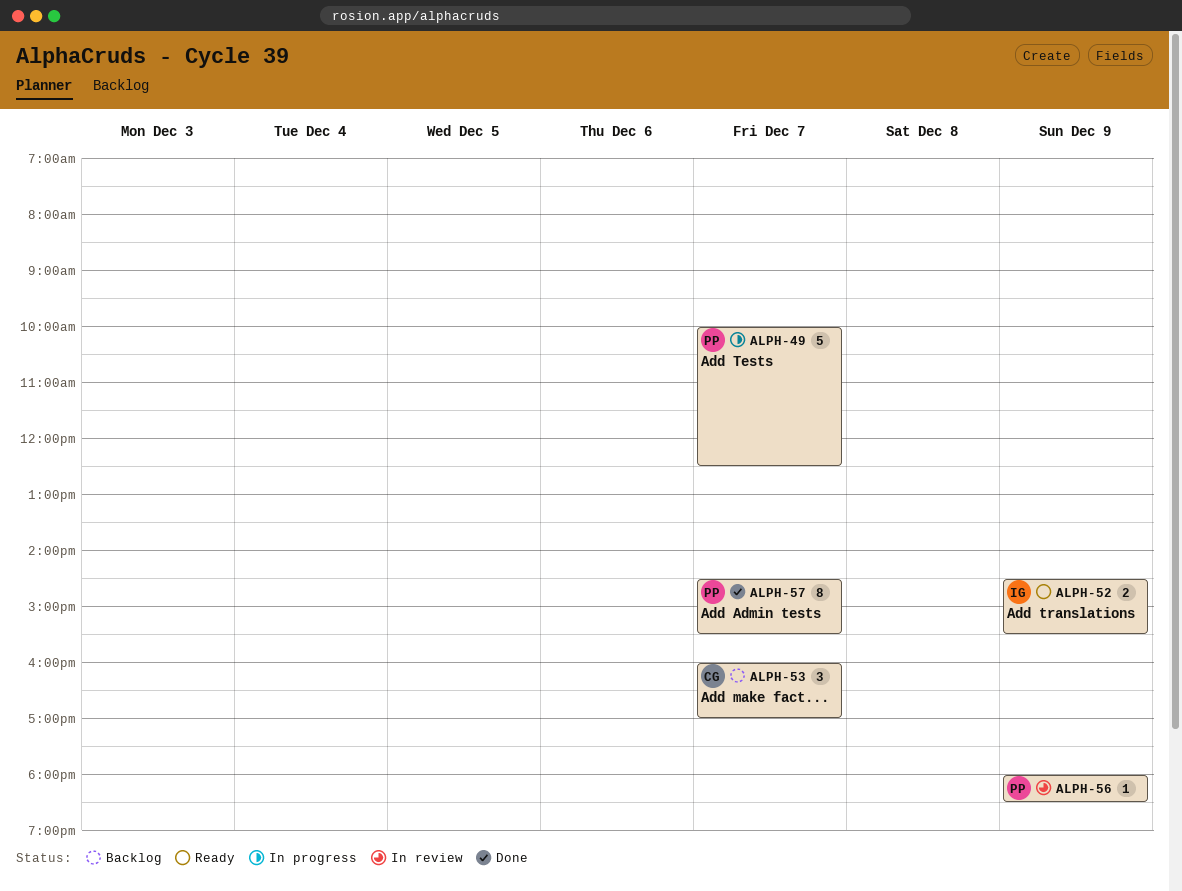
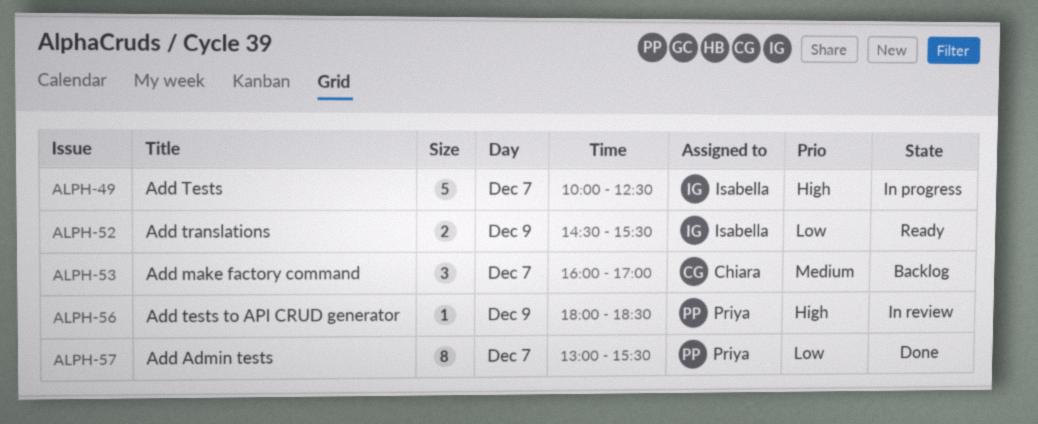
ALPH-49, owner: Priya -> Isabella
ALPH-57, begins: 14:30 -> 13:00

